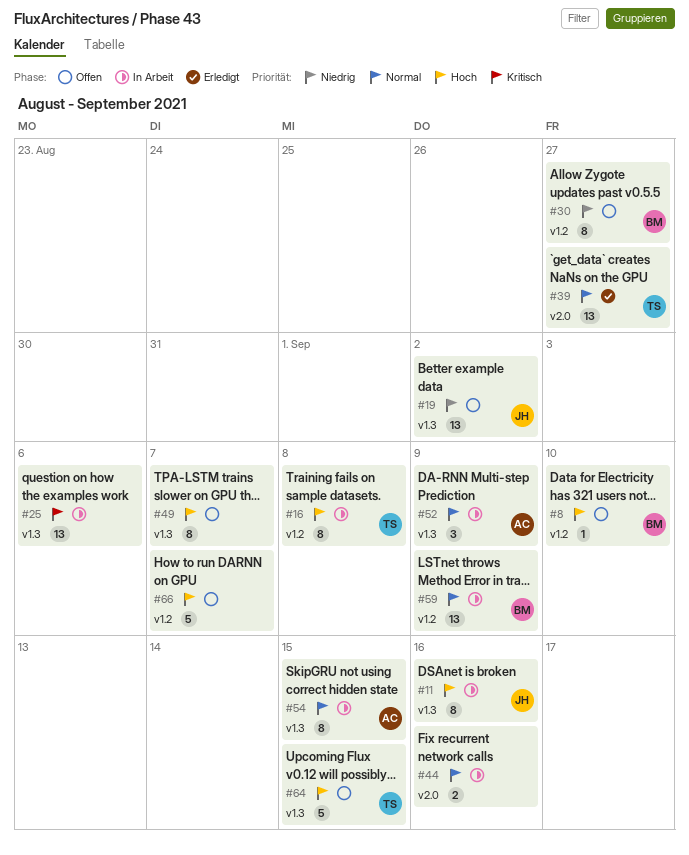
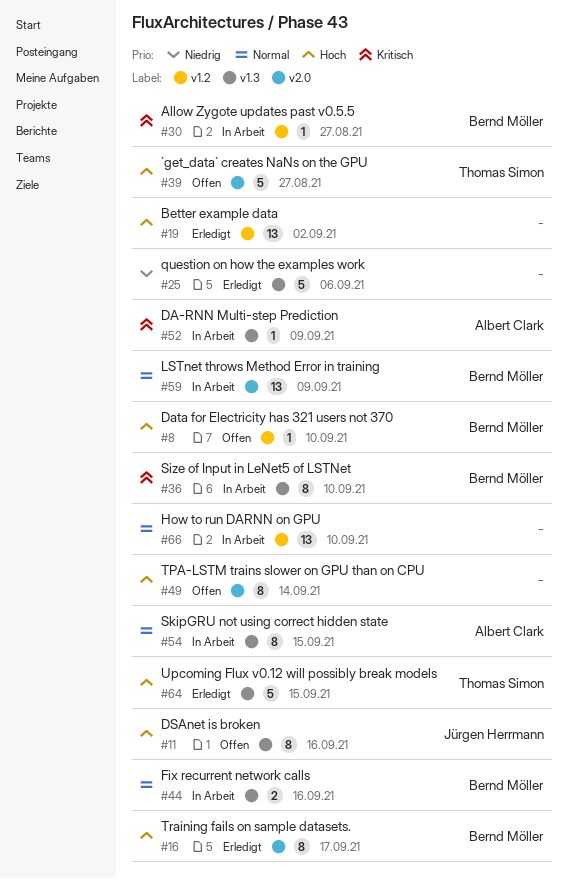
#11, status: In Arbeit -> Offen
#16, status: In Arbeit -> Erledigt
#16, owner: Thomas Simon -> Bernd Möller
#16, label: v1.2 -> v2.0
#16, due: Sep 8 -> Sep 17
#19, status: Offen -> Erledigt
#19, owner: Jürgen Herrmann -> none
#19, priority: Niedrig -> Hoch
#19, label: v1.3 -> v1.2
#25, status: In Arbeit -> Erledigt
#25, priority: Kritisch -> Niedrig
#25, estimate: 13 -> 5
#30, status: Offen -> In Arbeit
#30, priority: Niedrig -> Kritisch
#30, estimate: 8 -> 1
#36: none -> present
#39, status: Erledigt -> Offen
#39, priority: Normal -> Hoch
#39, estimate: 13 -> 5
#44, owner: none -> Bernd Möller
#44, label: v2.0 -> v1.3
#49, label: v1.3 -> v2.0
#49, due: Sep 7 -> Sep 14
#52, priority: Normal -> Kritisch
#52, estimate: 3 -> 1
#59, label: v1.2 -> v2.0
#64, status: Offen -> Erledigt
#66, status: Offen -> In Arbeit
#66, priority: Hoch -> Normal
#66, estimate: 5 -> 13
#66, due: Sep 7 -> Sep 10

